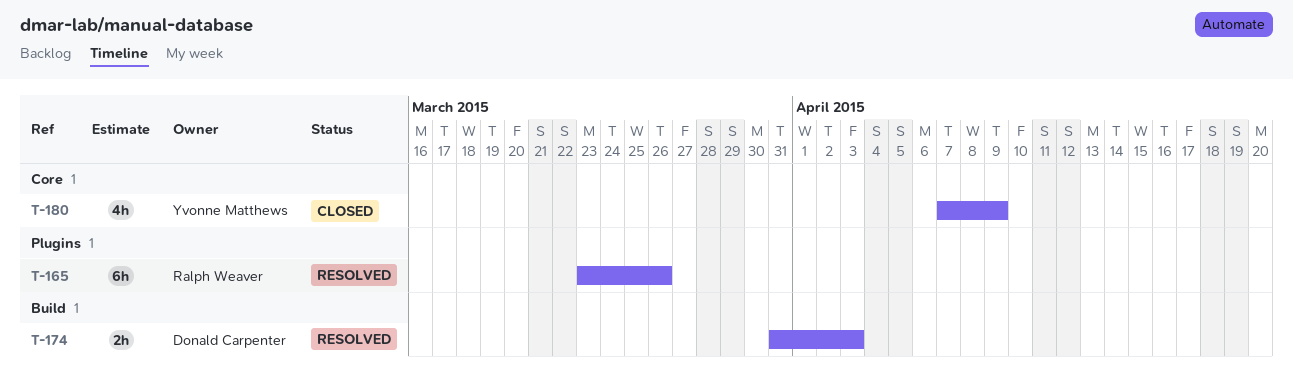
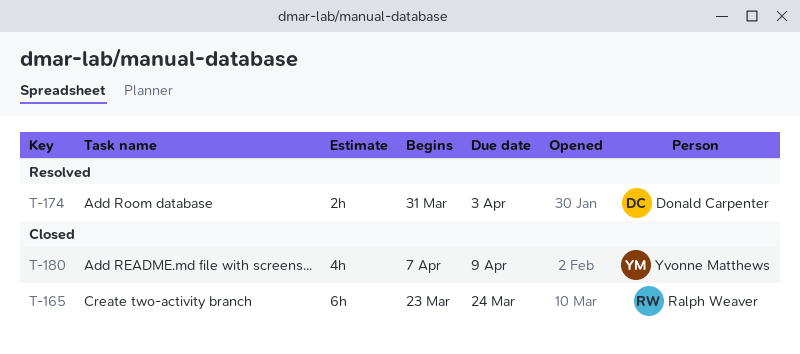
T-165, status: Resolved -> Closed
T-165, due: Mar 26 -> Mar 24

